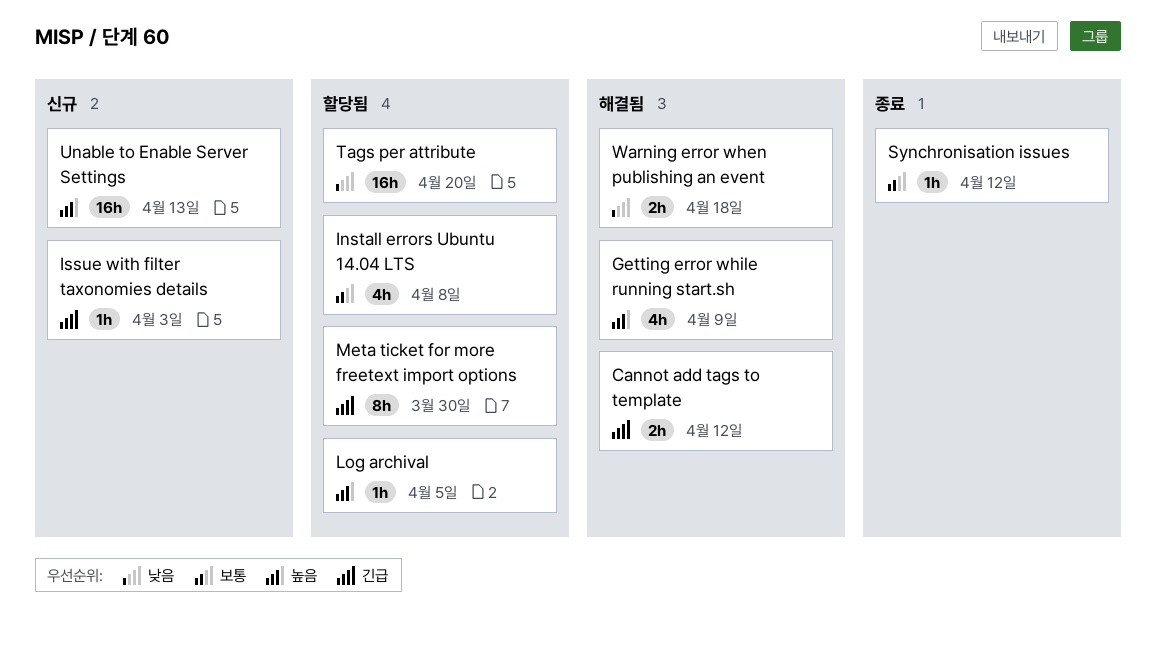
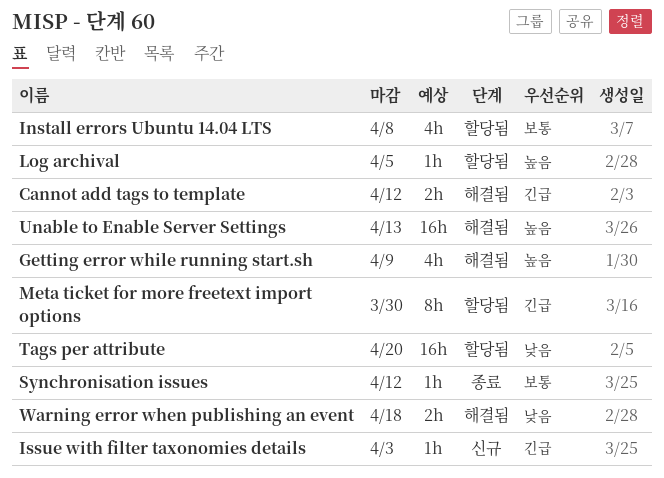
Unable to Enable Server Settings, status: 신규 -> 해결됨

